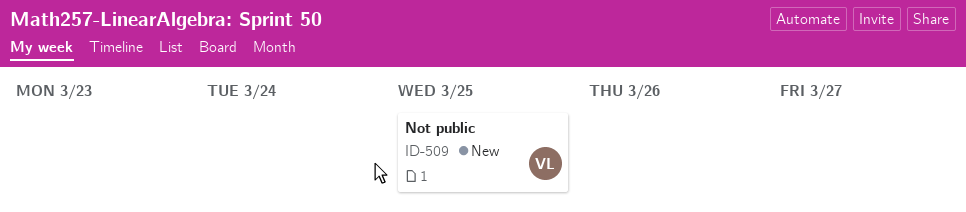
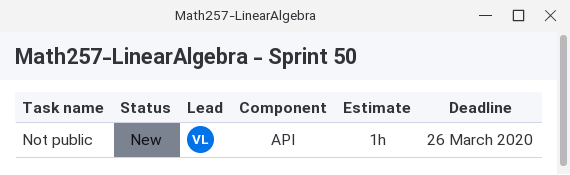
Not public, due: Mar 25 -> Mar 26

